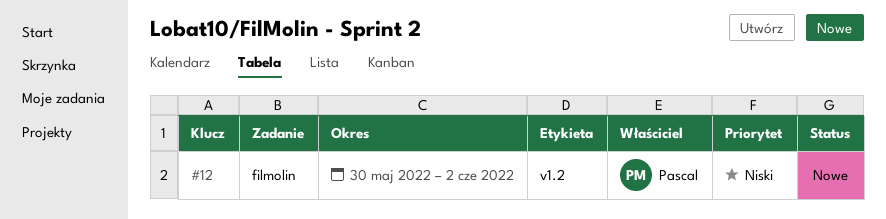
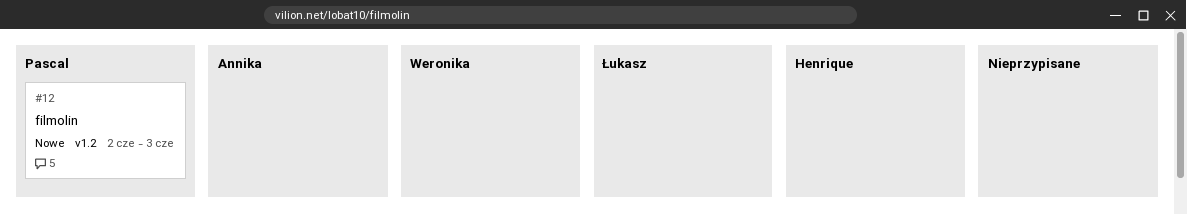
#12, start: May 30 -> Jun 2
#12, due: Jun 2 -> Jun 3

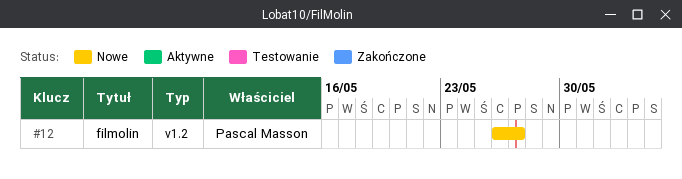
#12, start: Jun 2 -> May 26
#12, due: Jun 3 -> May 27

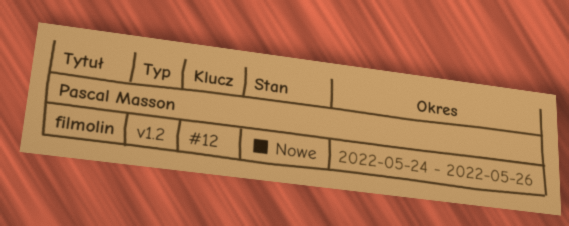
#12, start: May 26 -> May 24
#12, due: May 27 -> May 26

